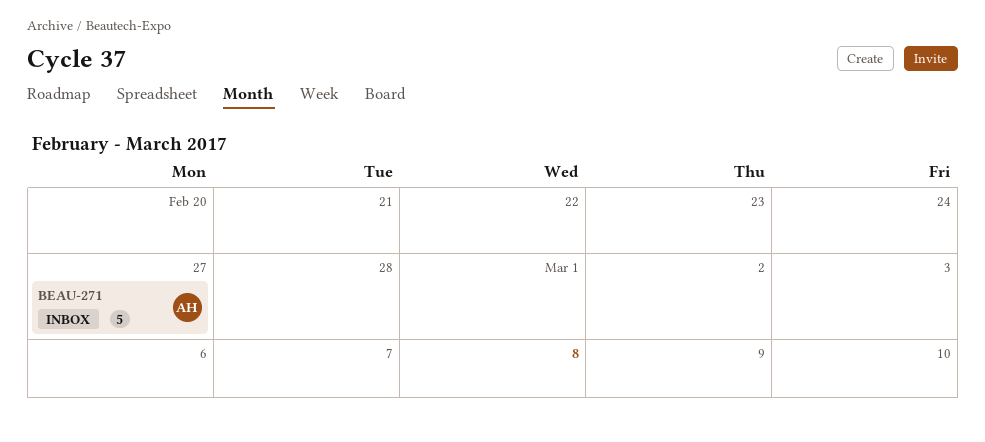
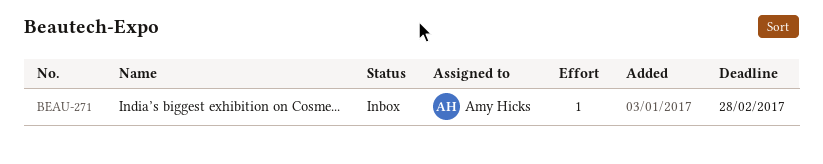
BEAU-271, estimate: 5 -> 1
BEAU-271, due: Feb 27 -> Feb 28

